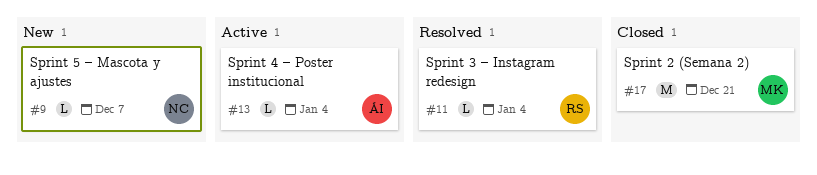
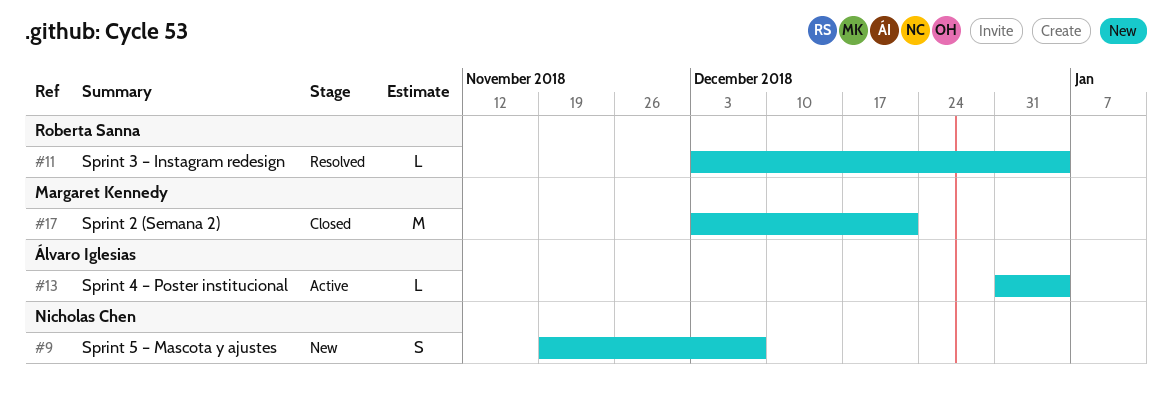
#9, estimate: L -> S

